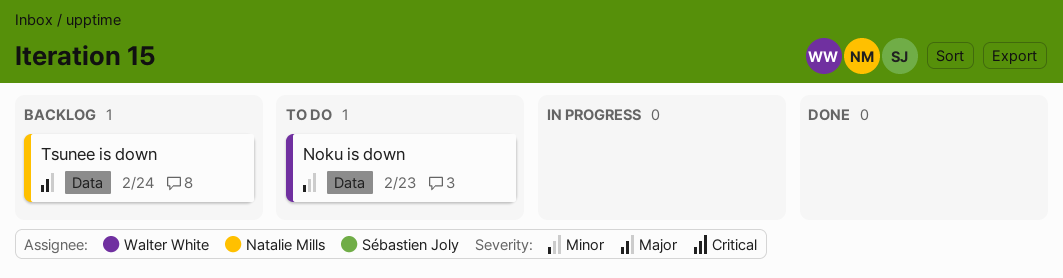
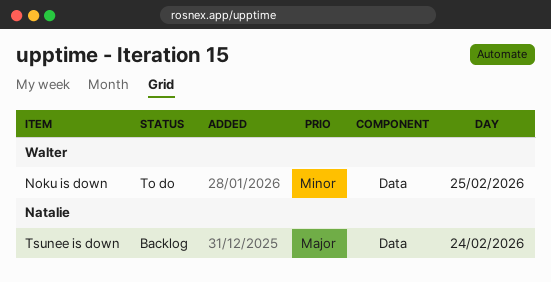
Noku is down, day: Feb 23 -> Feb 25

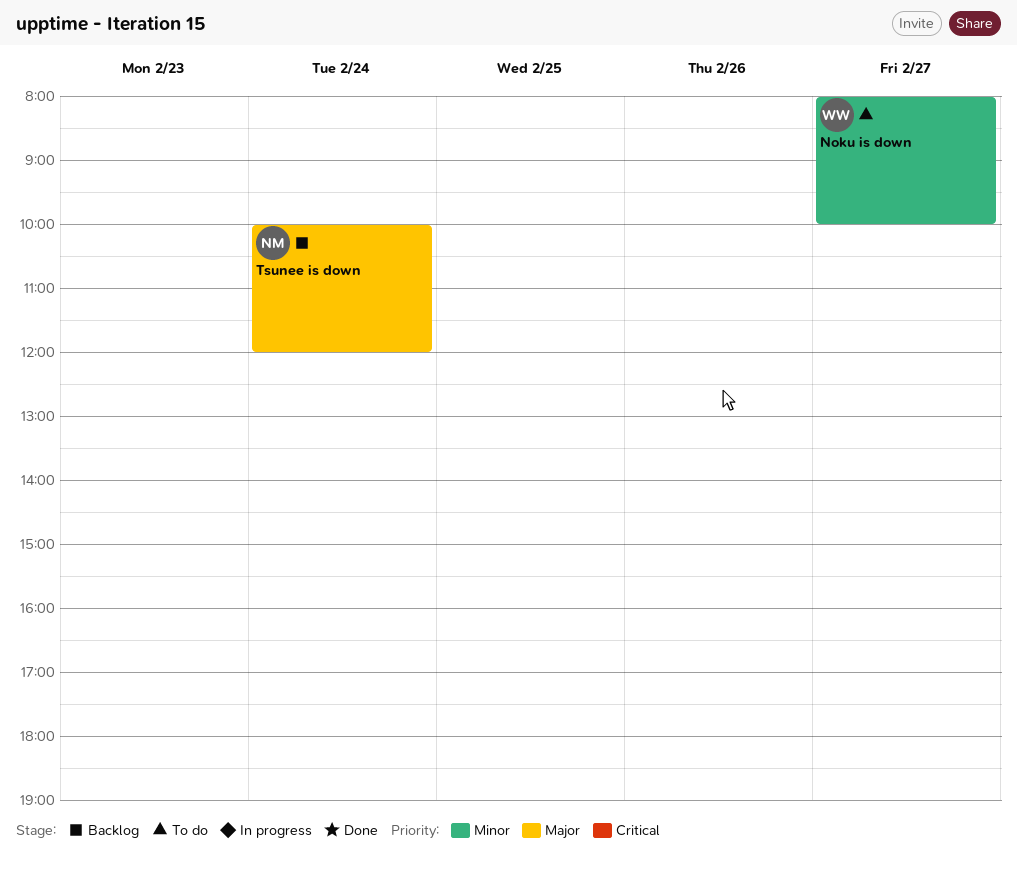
Noku is down, day: Feb 25 -> Feb 27

